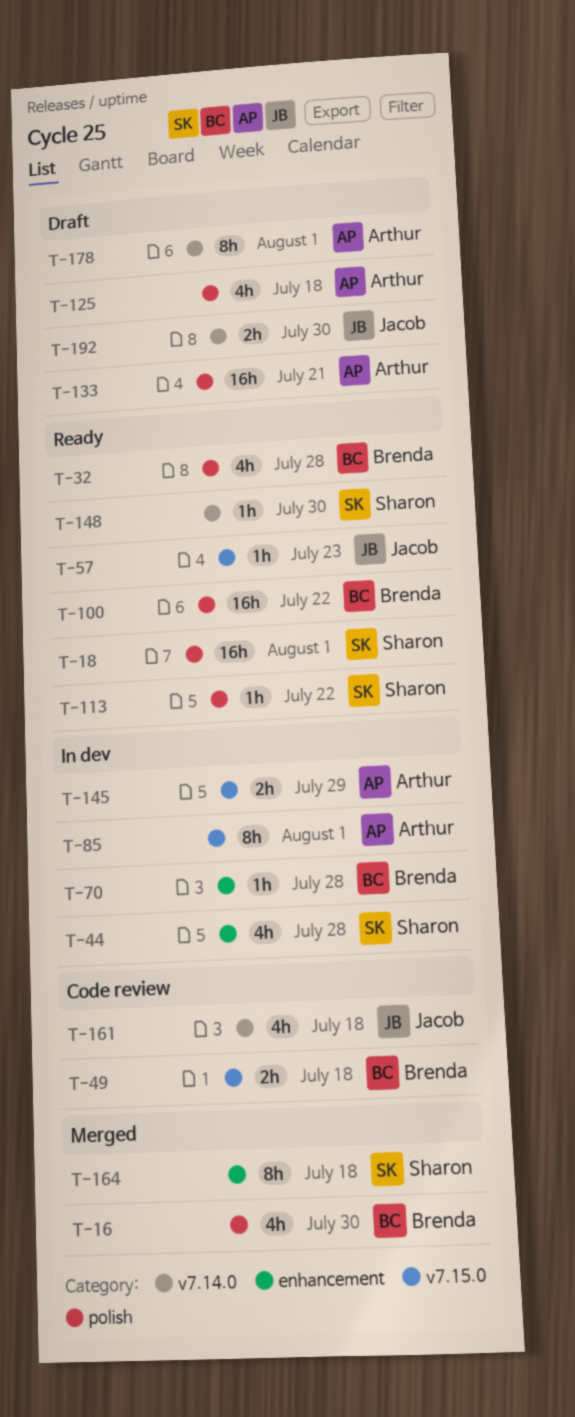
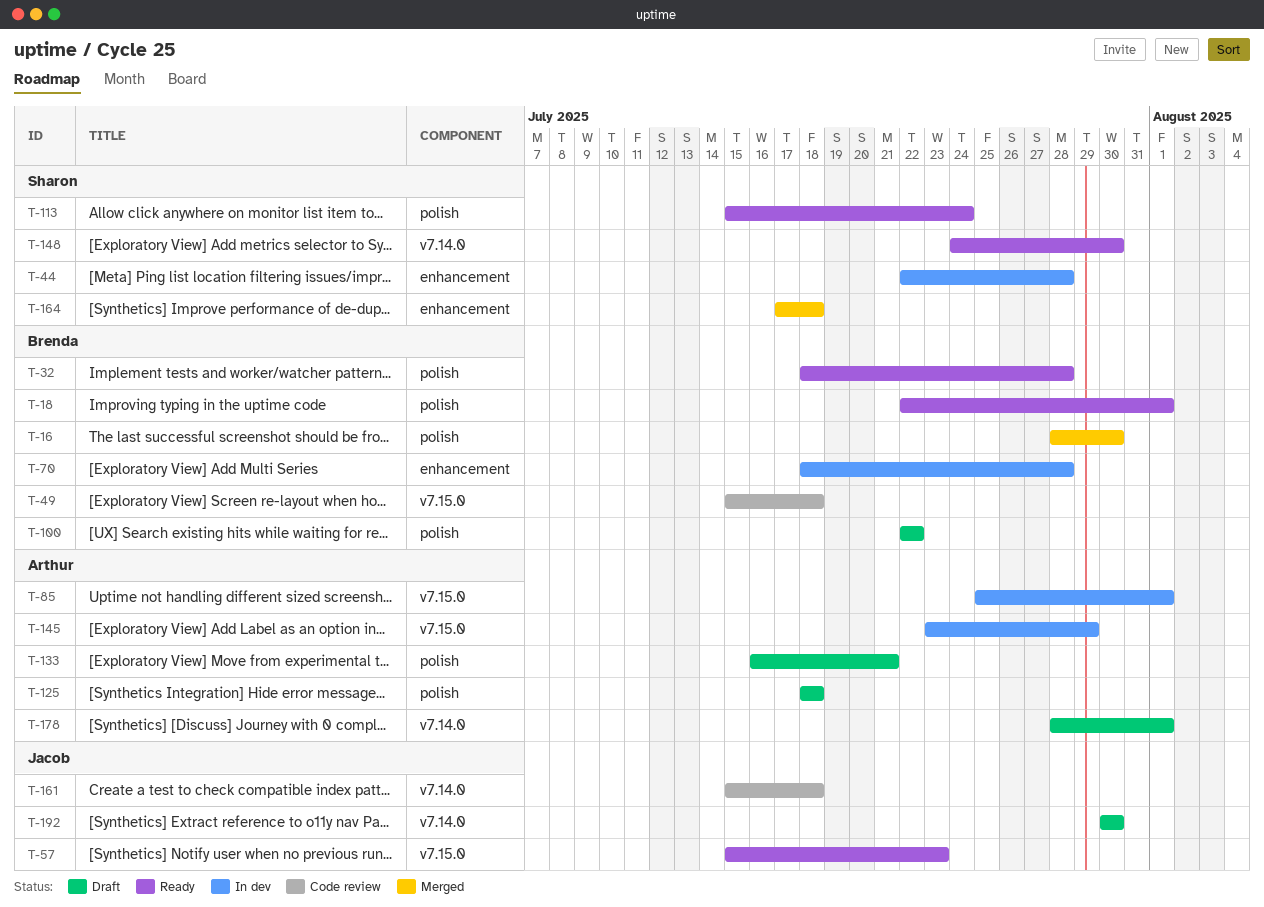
T-18, owner: Sharon -> Brenda
T-100, status: Ready -> Draft
T-113, due: Jul 22 -> Jul 24

